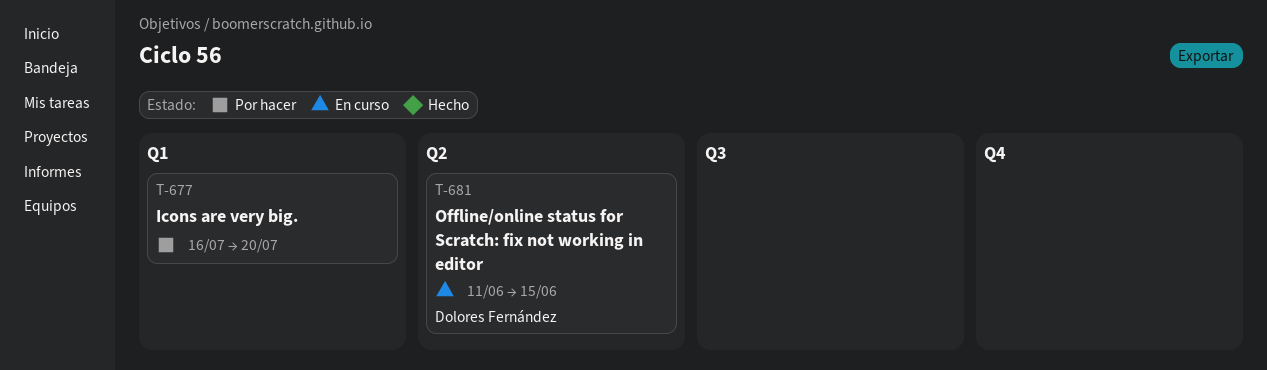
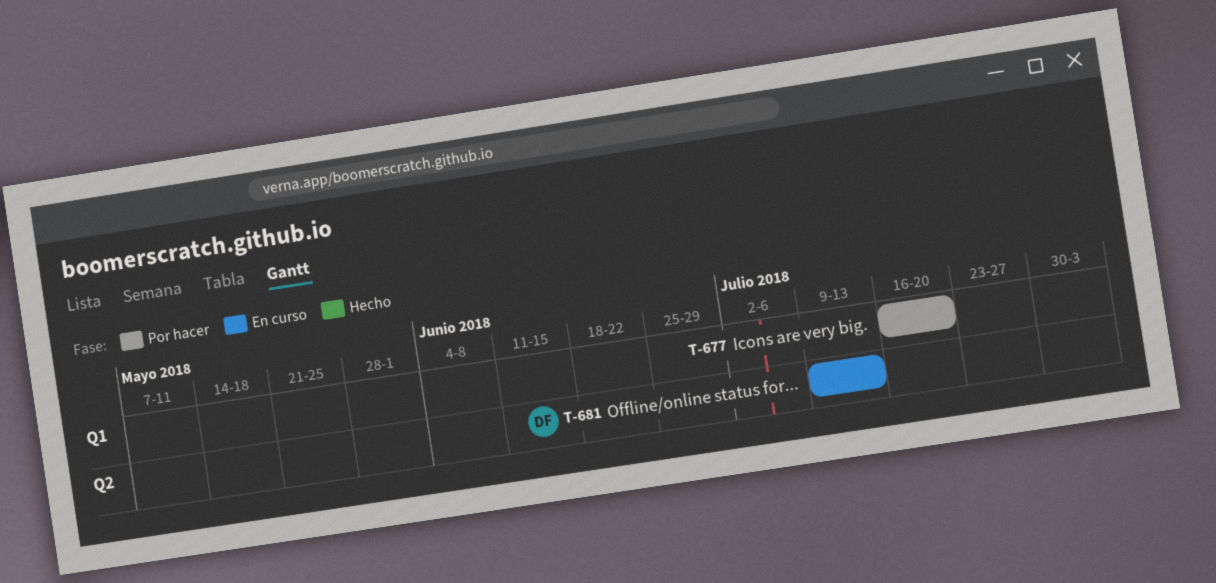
T-681, start: Jun 11 -> Jul 9
T-681, due: Jun 15 -> Jul 13

